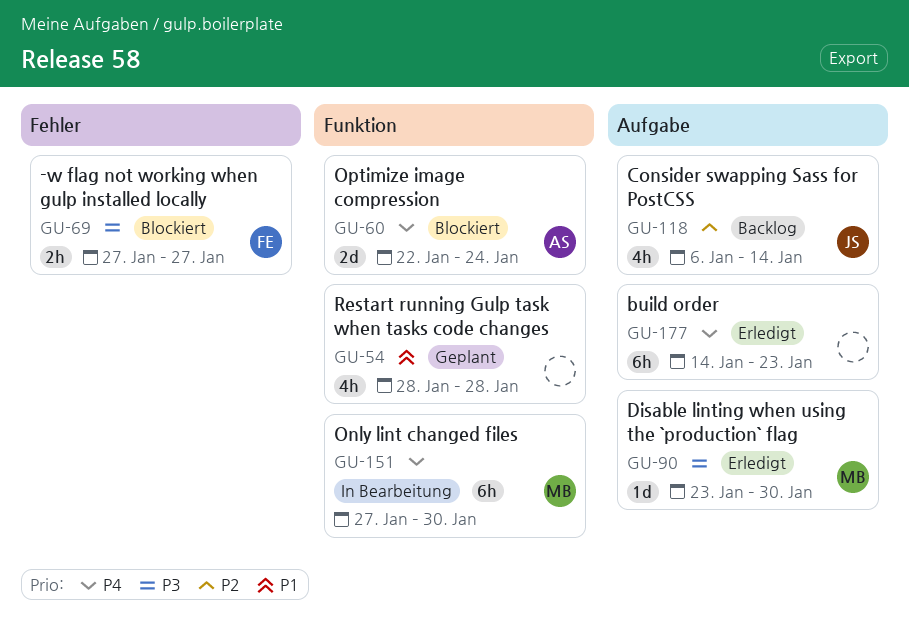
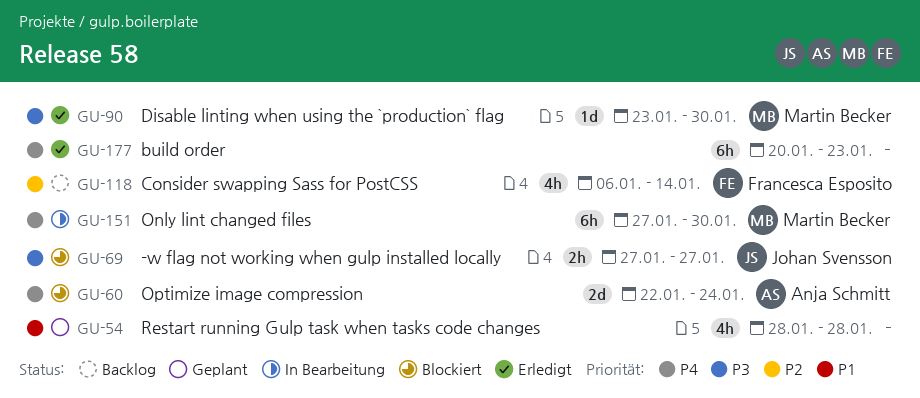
GU-69, owner: Francesca Esposito -> Johan Svensson
GU-118, owner: Johan Svensson -> Francesca Esposito
GU-177, start: Jan 14 -> Jan 20

